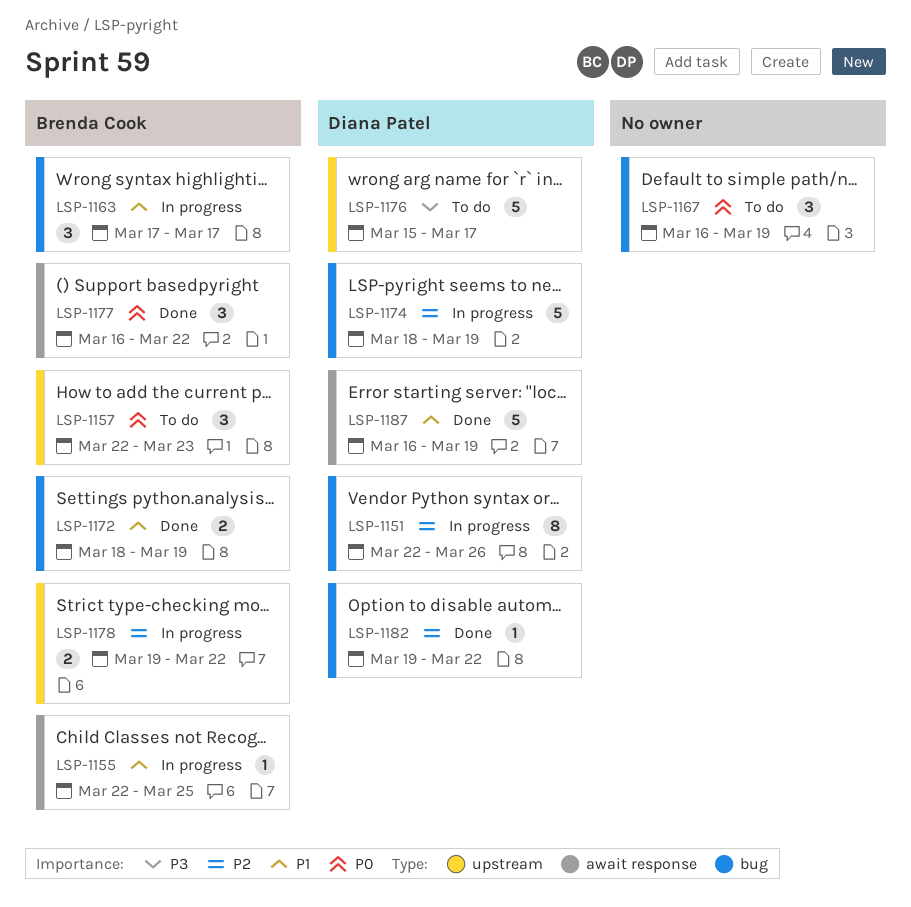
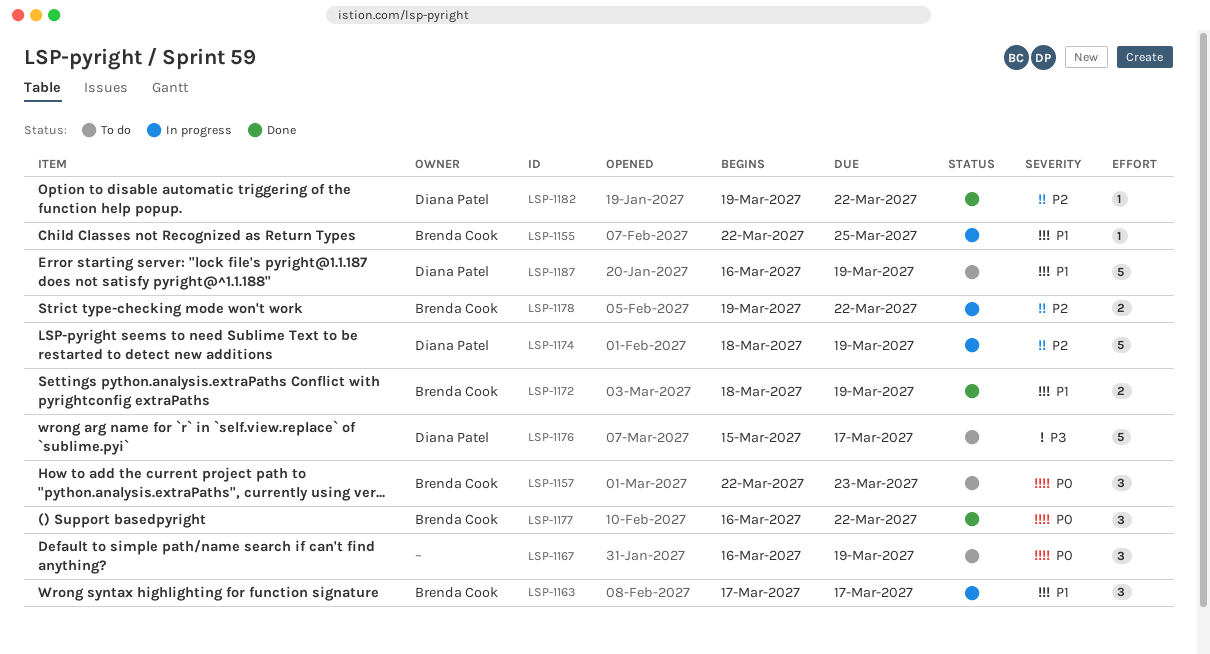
LSP-1151: present -> none
LSP-1187, status: Done -> To do

